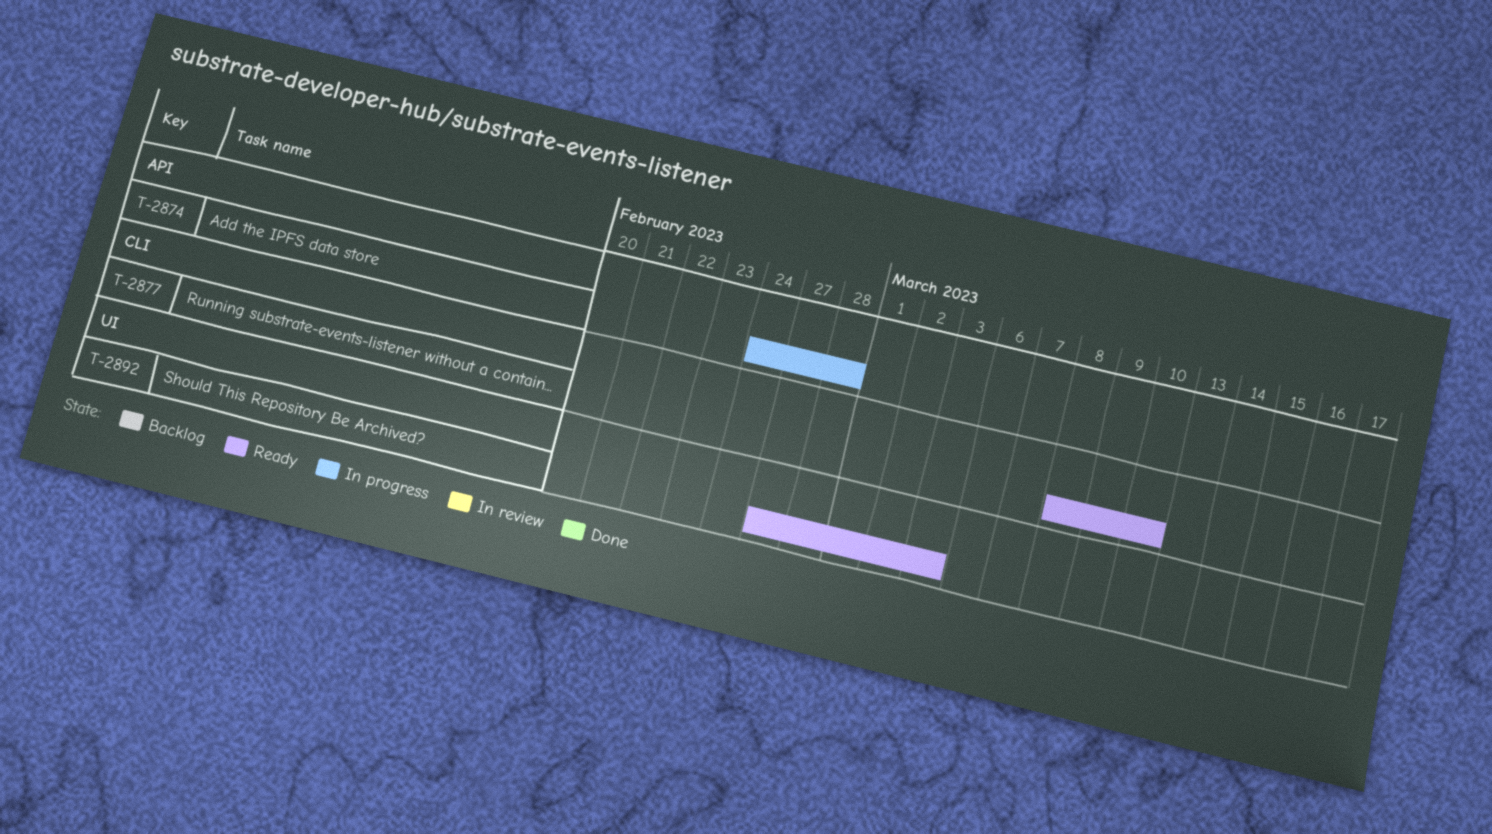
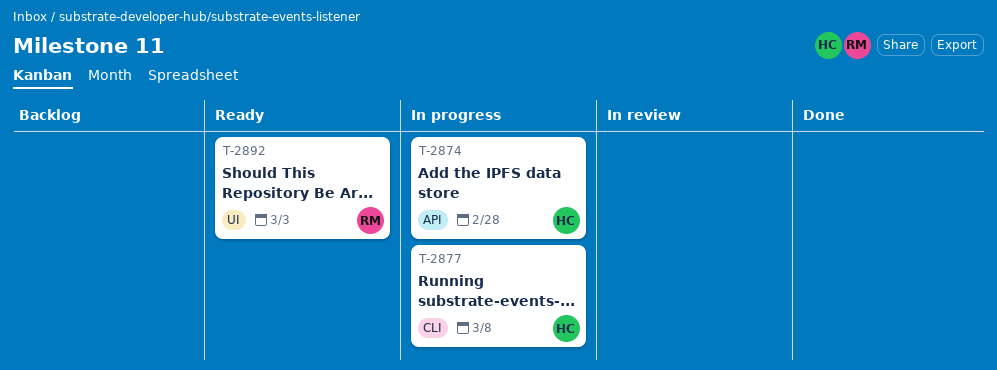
T-2877, status: Ready -> In progress
T-2877, due: Mar 10 -> Mar 8

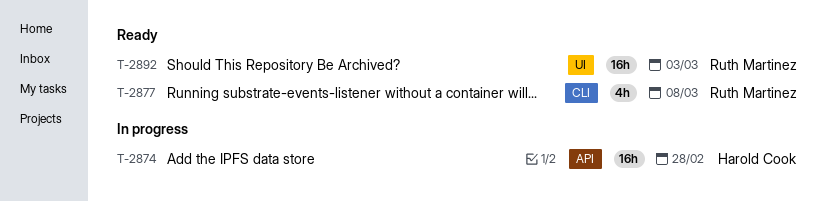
T-2877, status: In progress -> Ready
T-2877, owner: Harold Cook -> Ruth Martinez

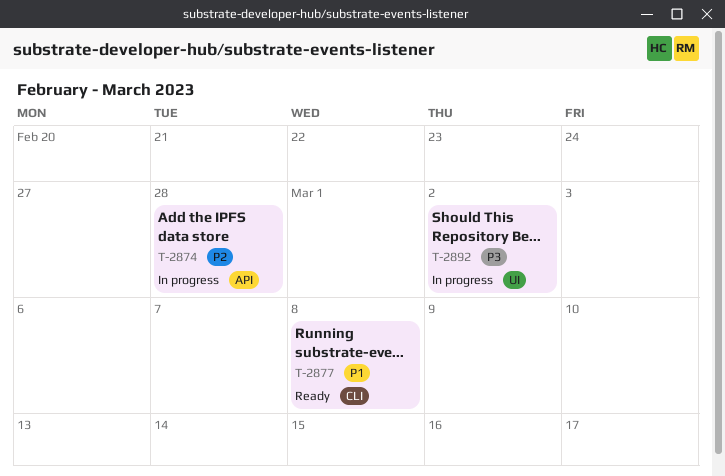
T-2892, status: Ready -> In progress
T-2892, due: Mar 3 -> Mar 2

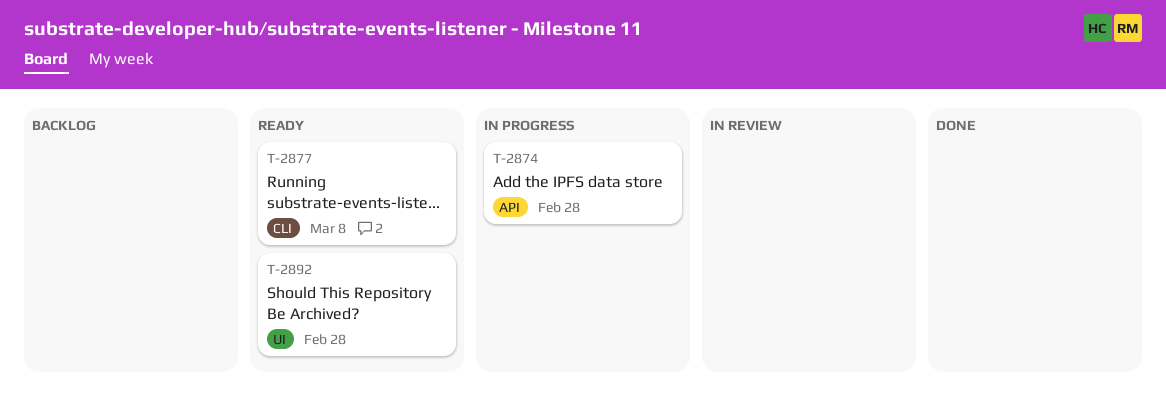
T-2892, status: In progress -> Ready
T-2892, due: Mar 2 -> Feb 28

